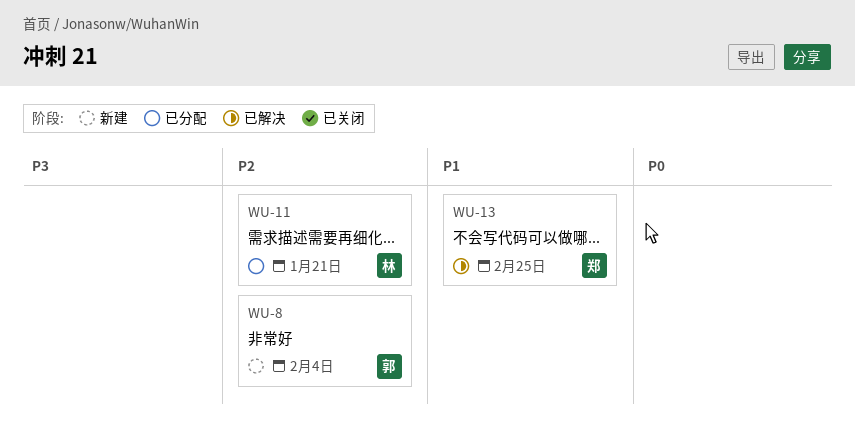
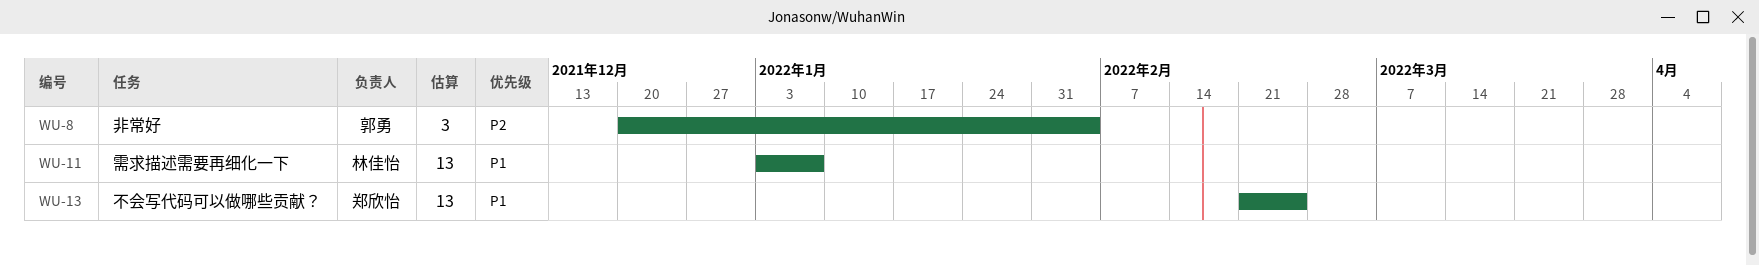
WU-11, priority: P2 -> P1
WU-11, due: Jan 21 -> Jan 7

